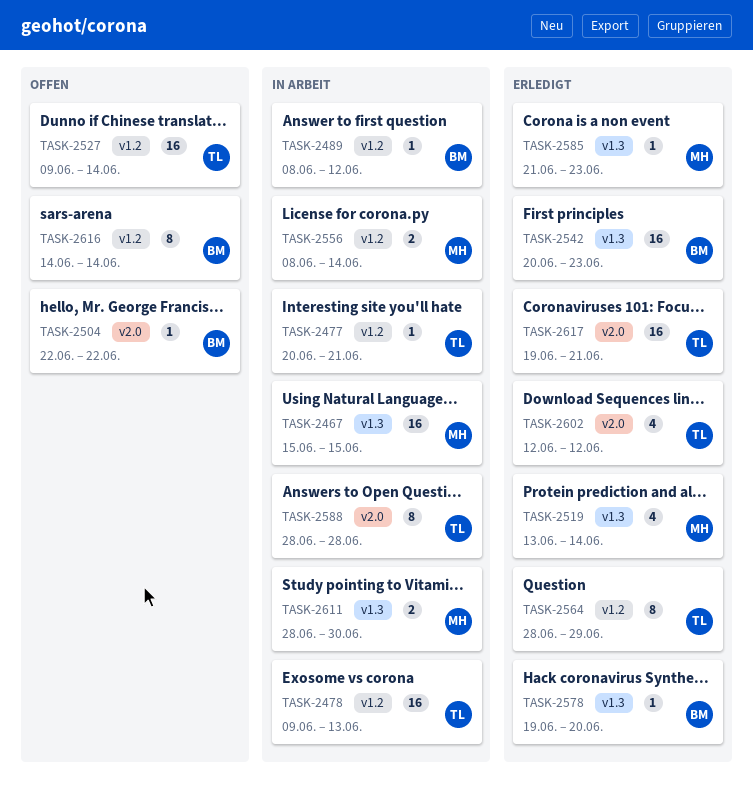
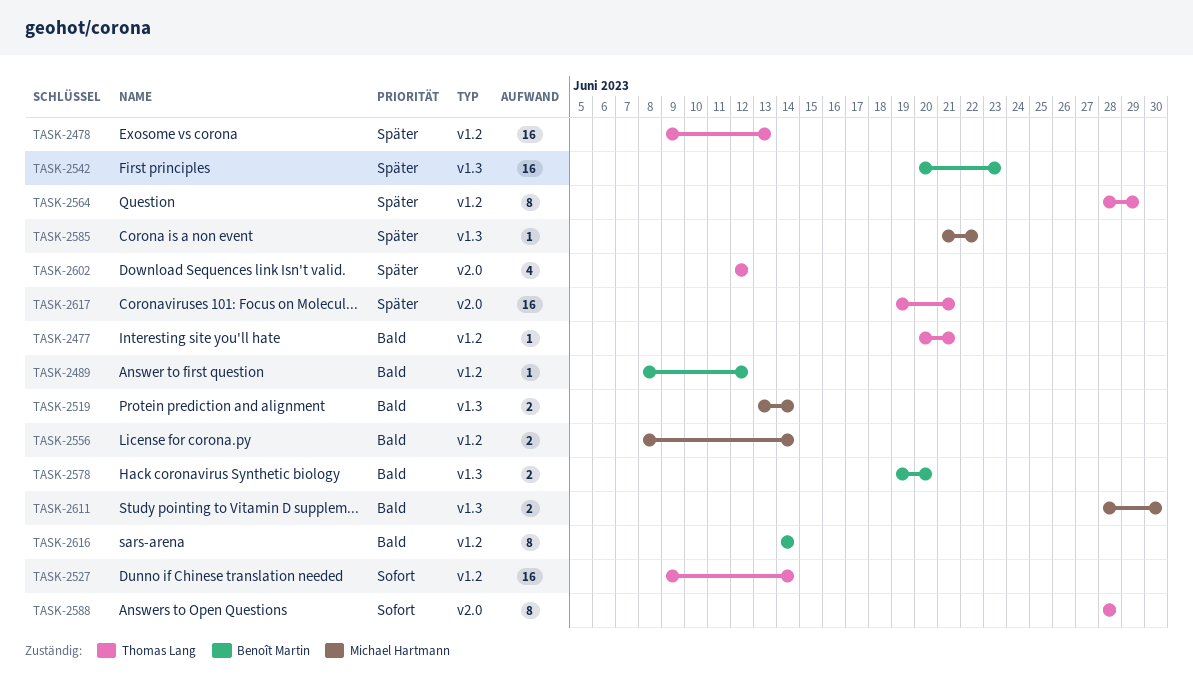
TASK-2467: present -> none
TASK-2504: present -> none
TASK-2519, estimate: 4 -> 2
TASK-2578, estimate: 1 -> 2
TASK-2585, due: Jun 23 -> Jun 22

